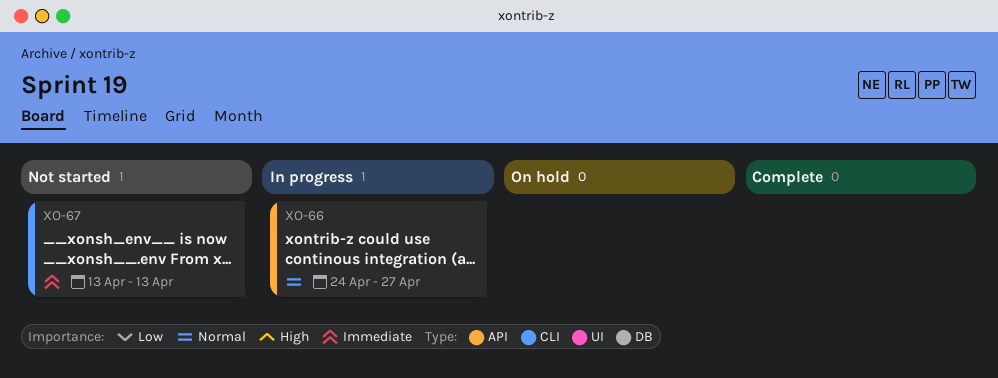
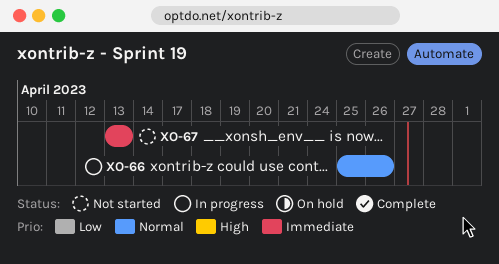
XO-66, start: Apr 24 -> Apr 25
XO-66, due: Apr 27 -> Apr 26

